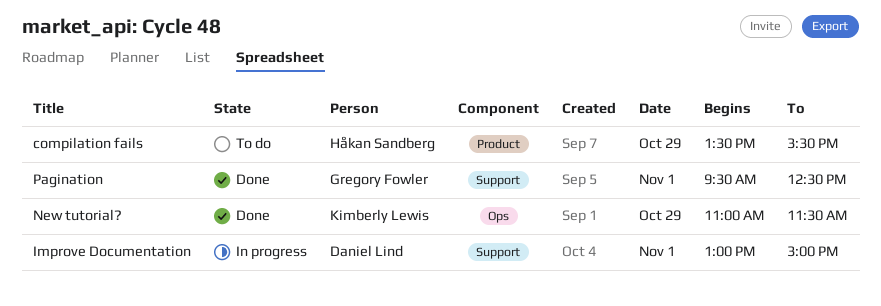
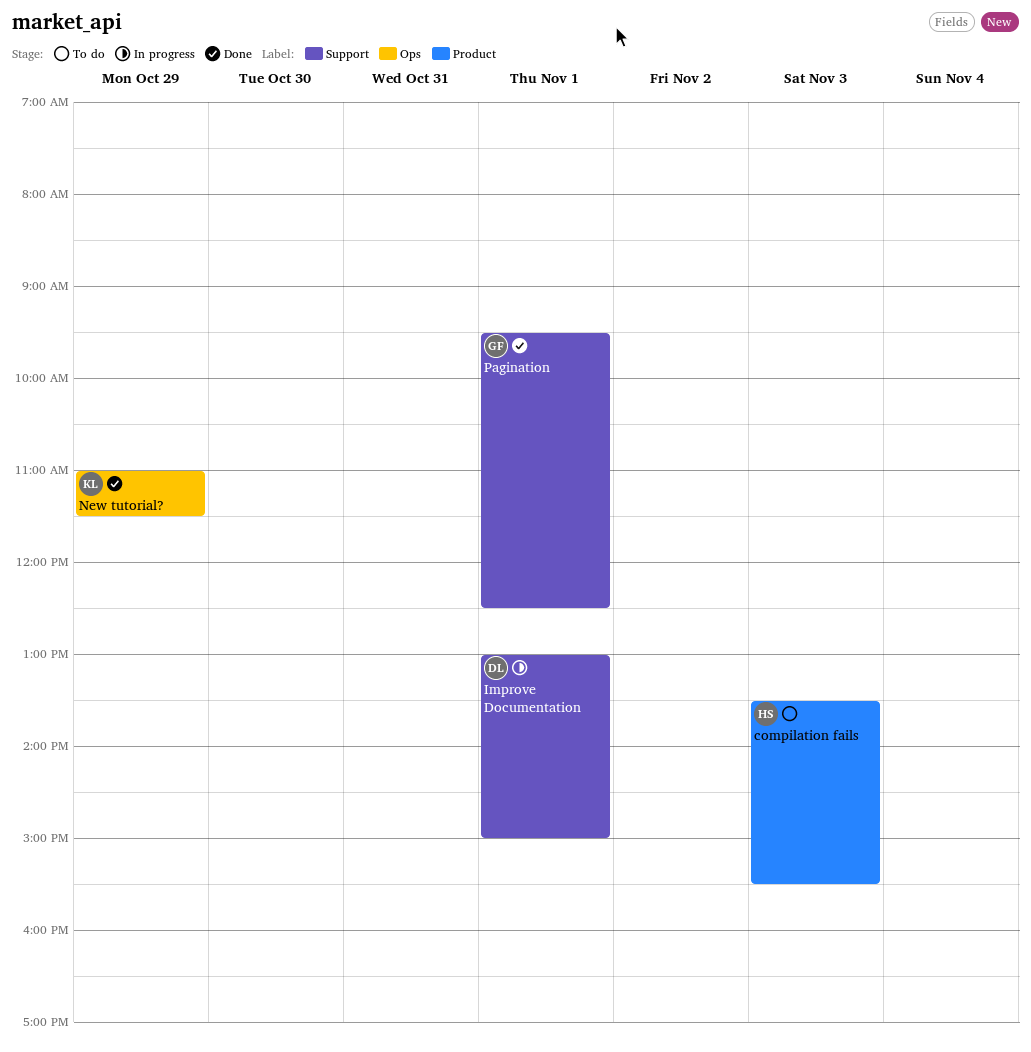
compilation fails, day: Oct 29 -> Nov 3

